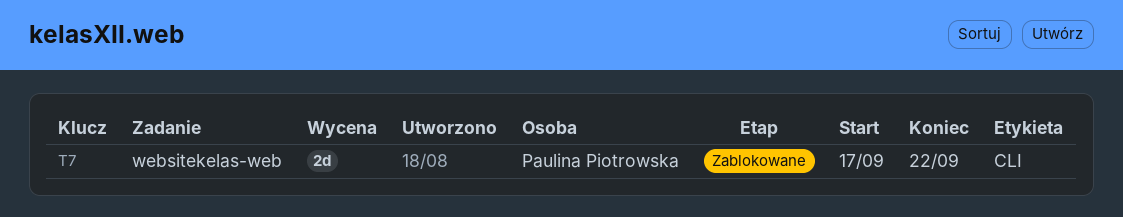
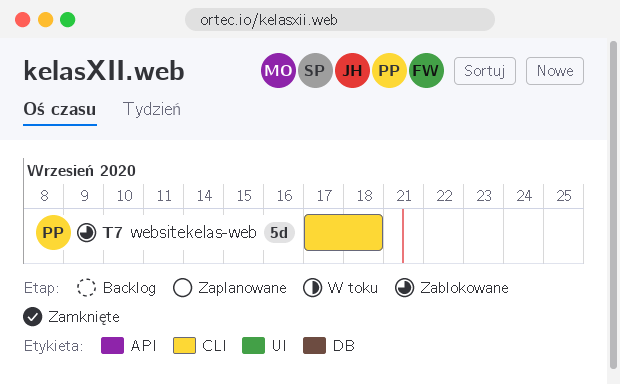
T7, estimate: 2d -> 5d
T7, due: Sep 22 -> Sep 18

